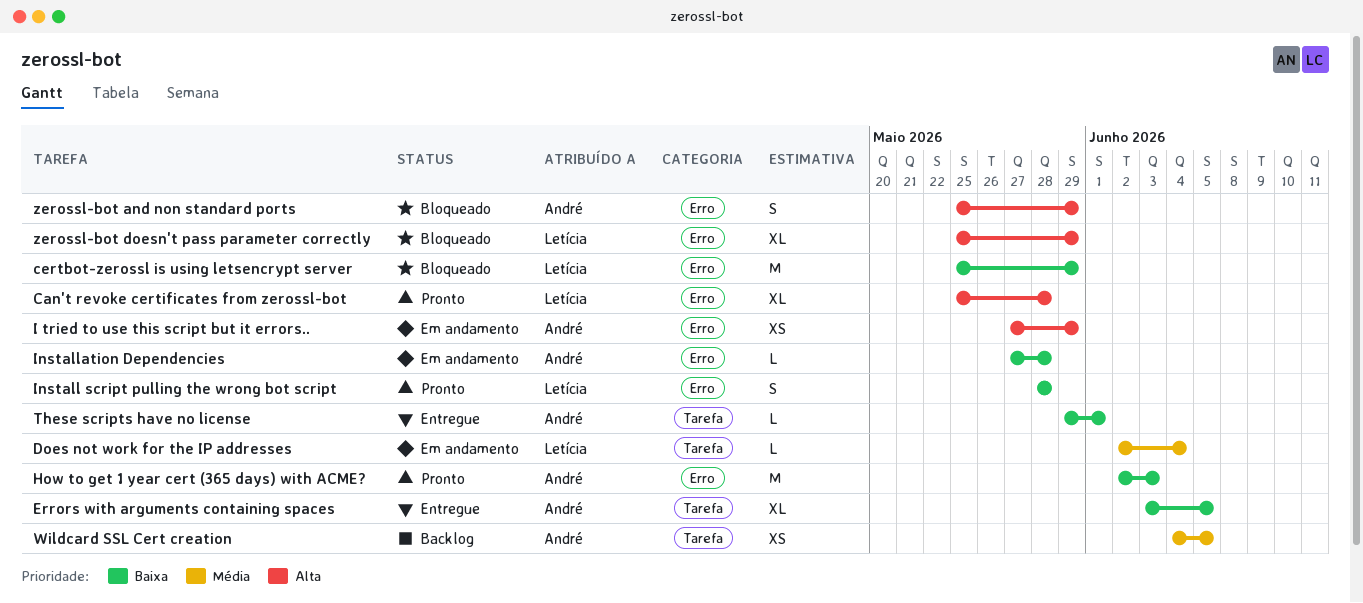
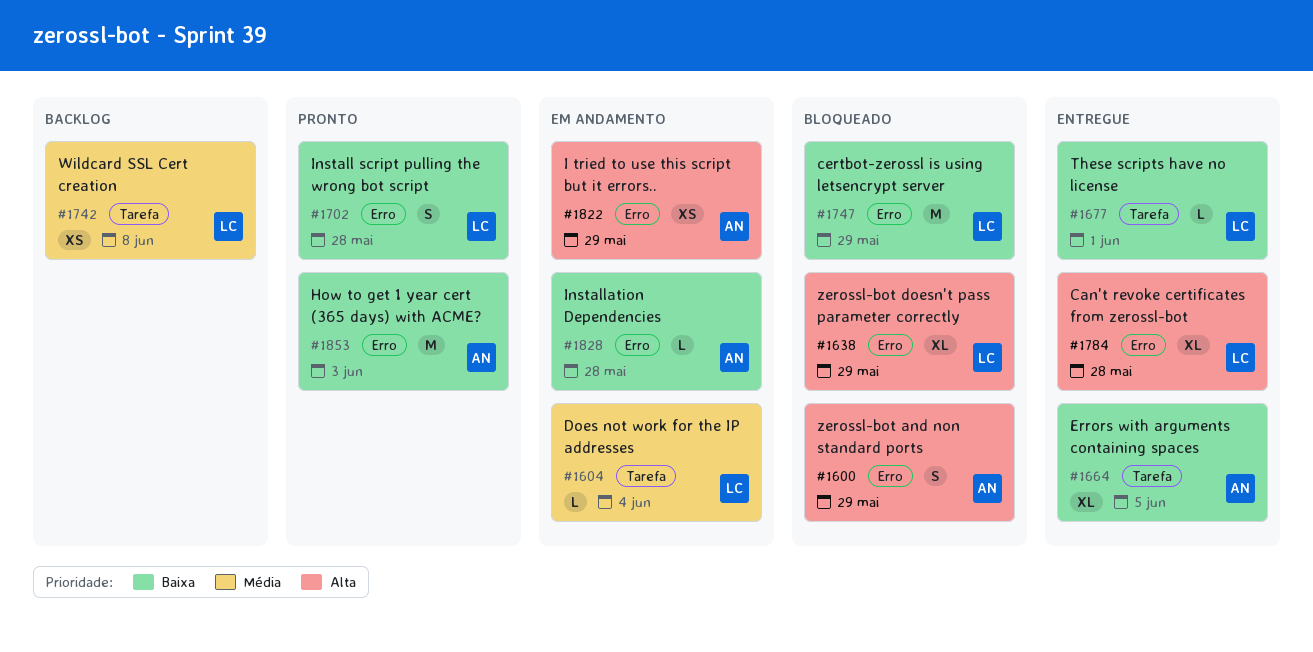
Can't revoke certificates from zerossl-bot, status: Pronto -> Entregue
These scripts have no license, owner: André -> Letícia
Wildcard SSL Cert creation, owner: André -> Letícia
Wildcard SSL Cert creation, due: Jun 5 -> Jun 8

